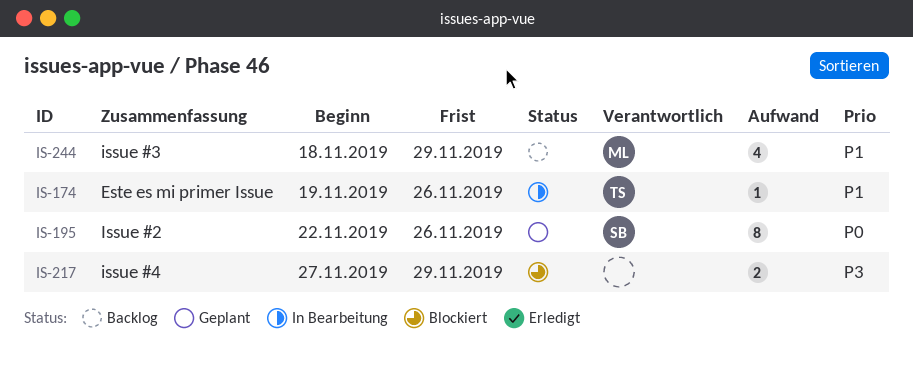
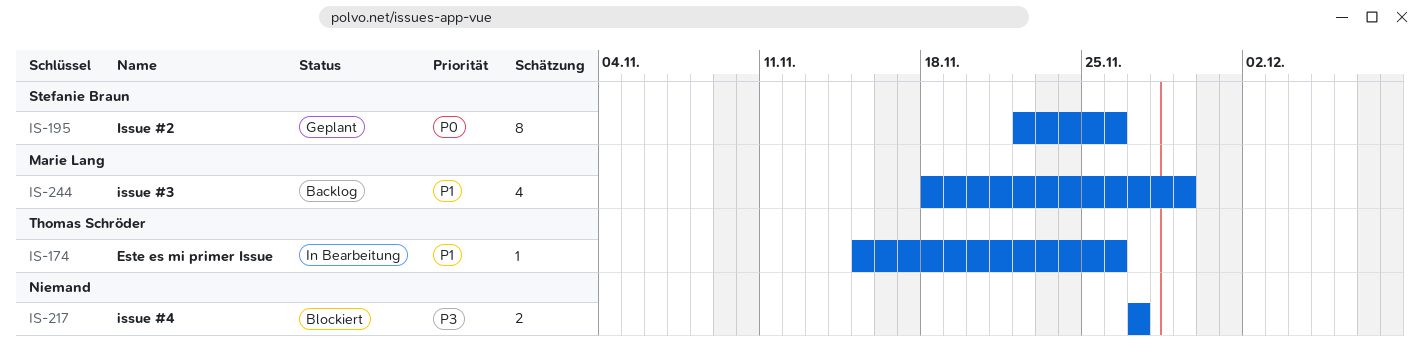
IS-174, start: Nov 19 -> Nov 15
IS-217, due: Nov 29 -> Nov 27

